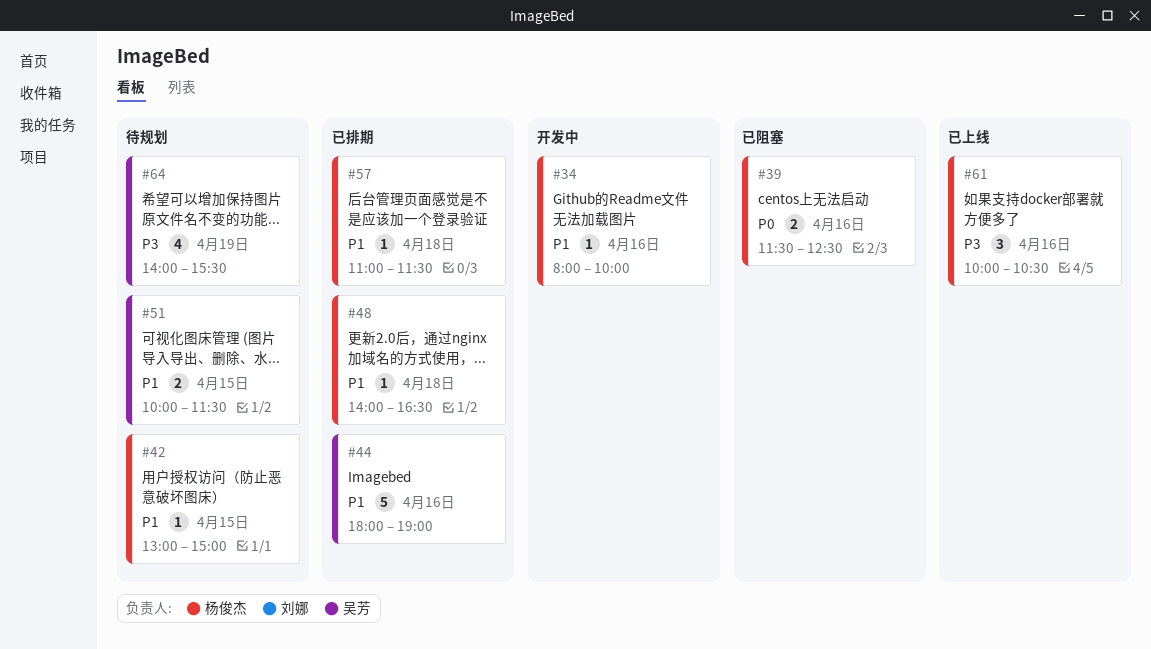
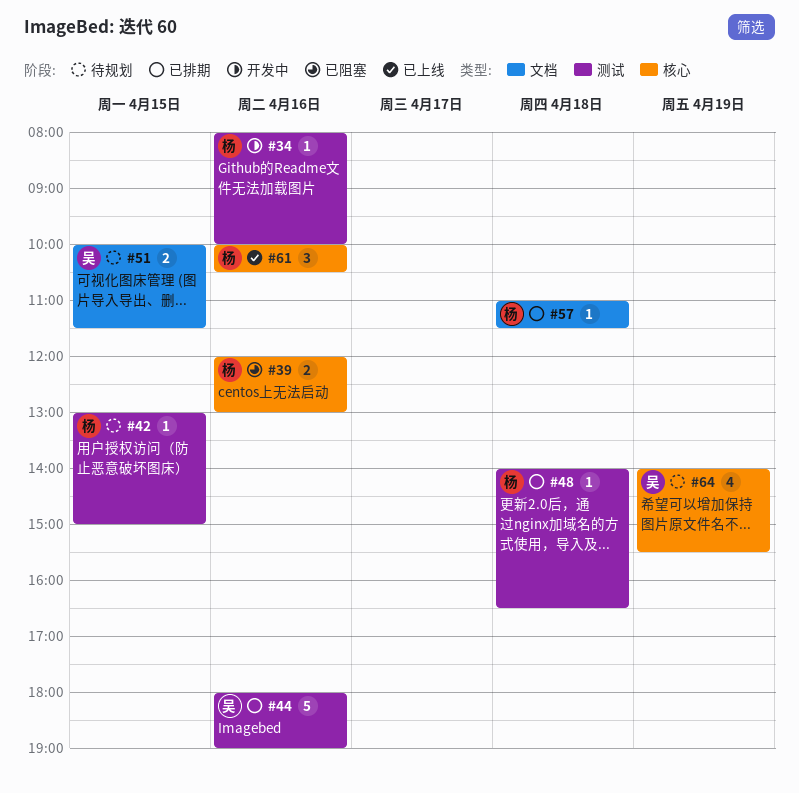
#39, begins: 11:30 -> 12:00
#39, ends: 12:30 -> 13:00

